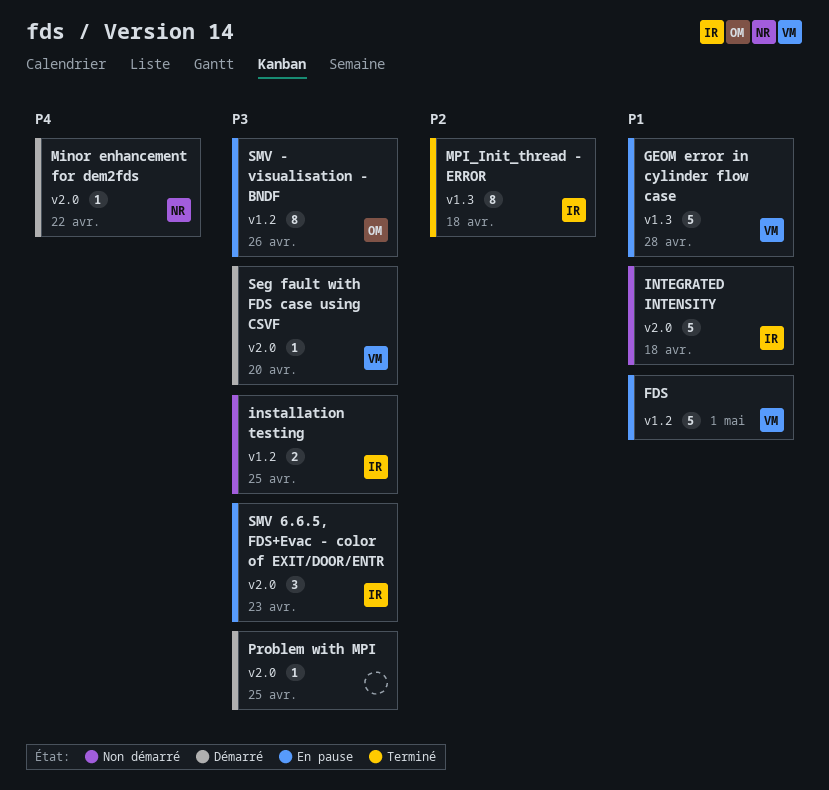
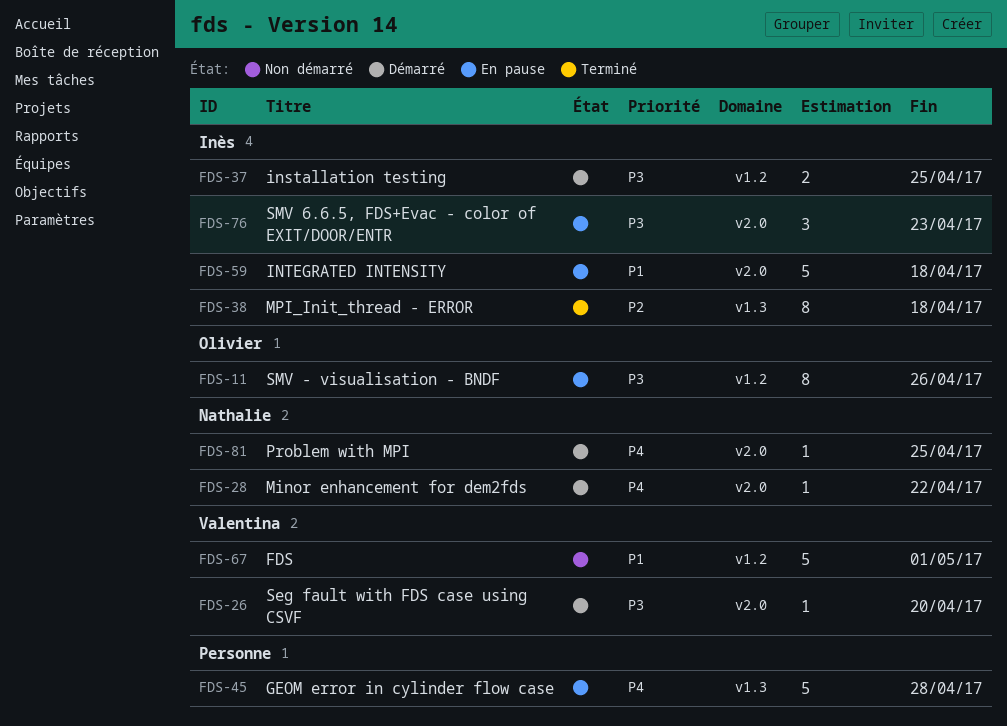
FDS, status: En pause -> Non démarré
GEOM error in cylinder flow case, owner: Valentina -> none
GEOM error in cylinder flow case, priority: P1 -> P4
installation testing, status: Non démarré -> Démarré
INTEGRATED INTENSITY, status: Non démarré -> En pause
Problem with MPI, owner: none -> Nathalie
Problem with MPI, priority: P3 -> P4

